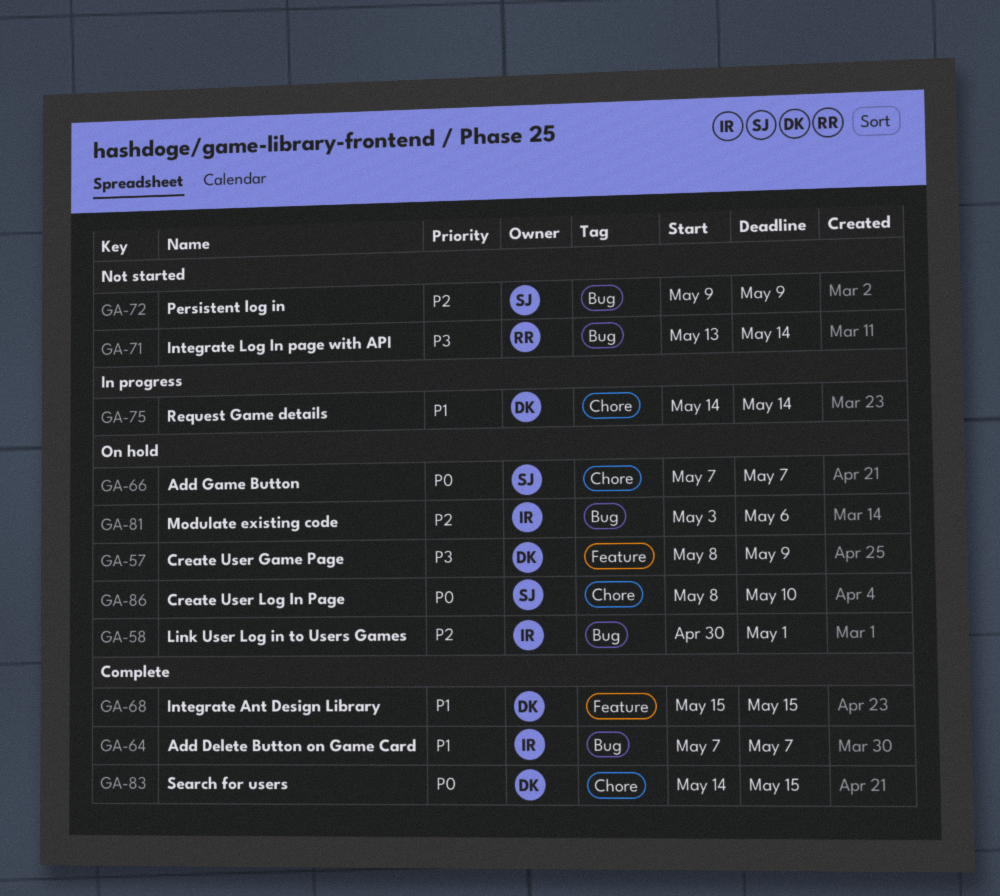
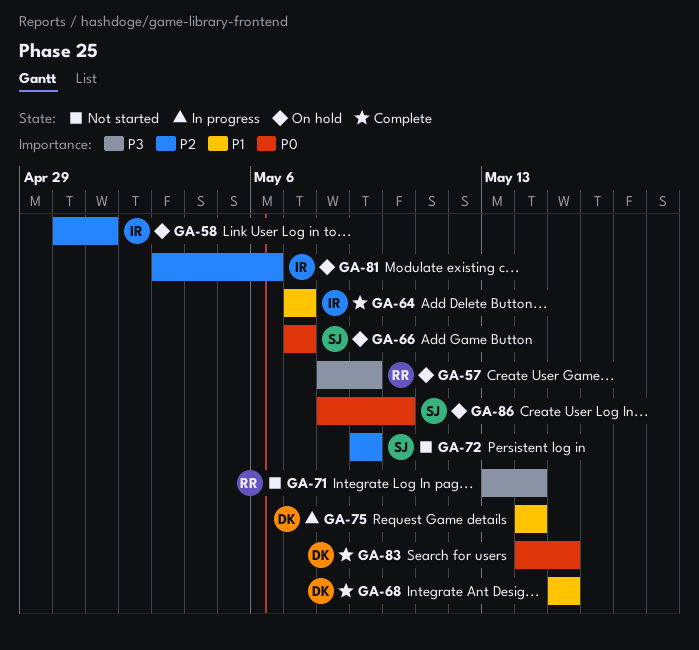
GA-57, owner: DK -> RR

